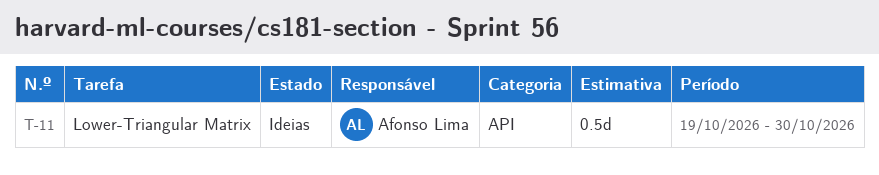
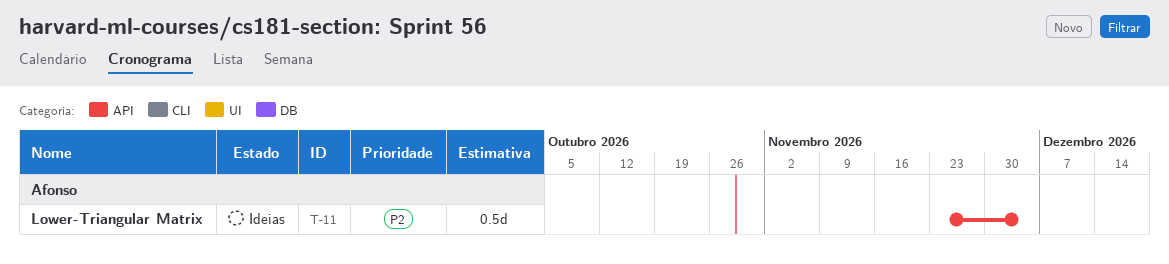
T-11, start: Oct 19 -> Nov 23
T-11, due: Oct 30 -> Dec 4

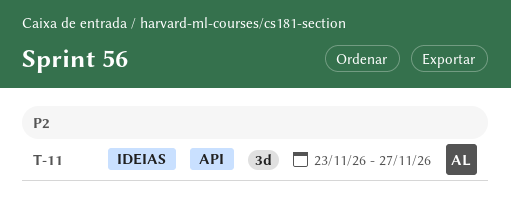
T-11, estimate: 0.5d -> 3d
T-11, due: Dec 4 -> Nov 27

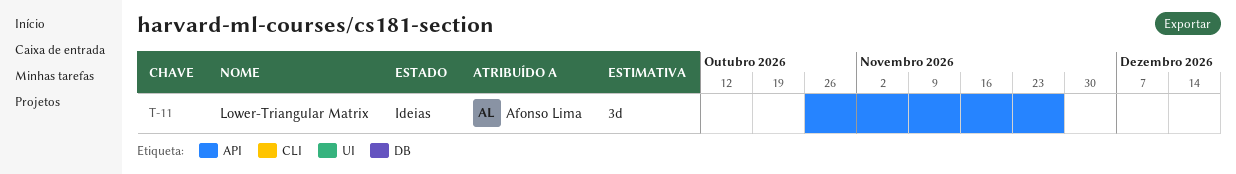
T-11, start: Nov 23 -> Oct 26

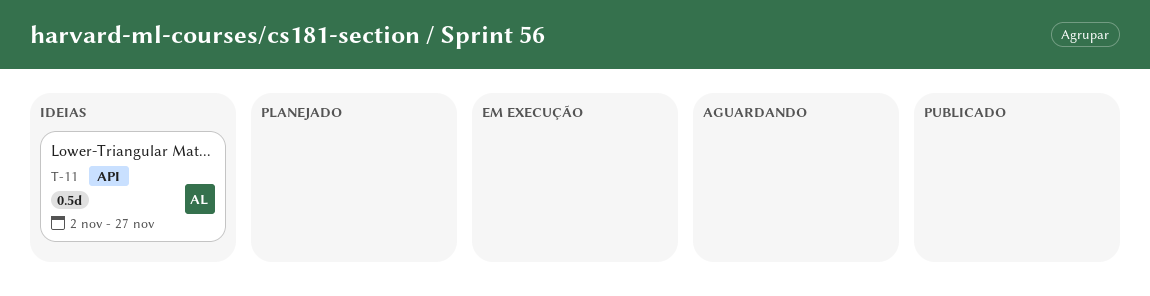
T-11, estimate: 3d -> 0.5d
T-11, start: Oct 26 -> Nov 2

